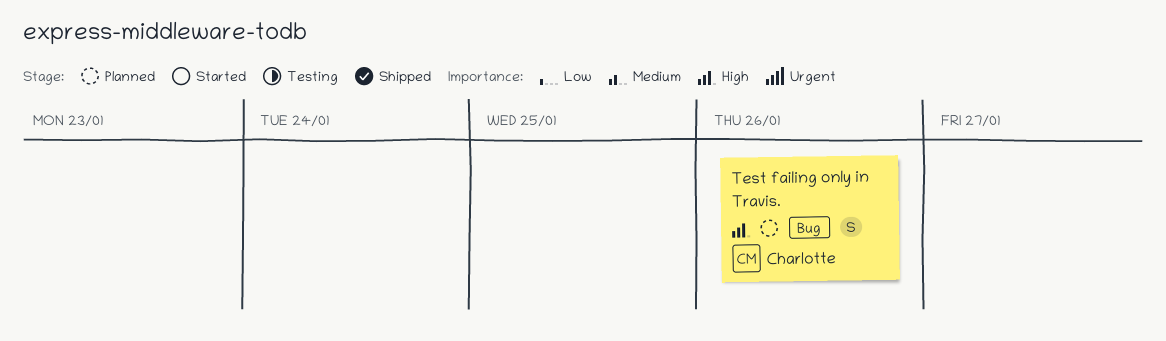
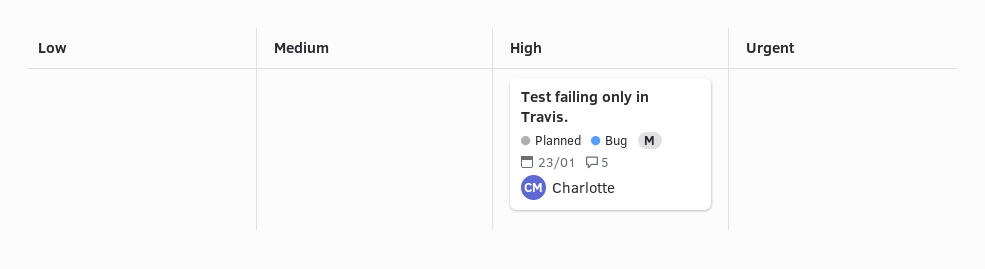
Test failing only in Travis., estimate: S -> M
Test failing only in Travis., due: Jan 26 -> Jan 23

